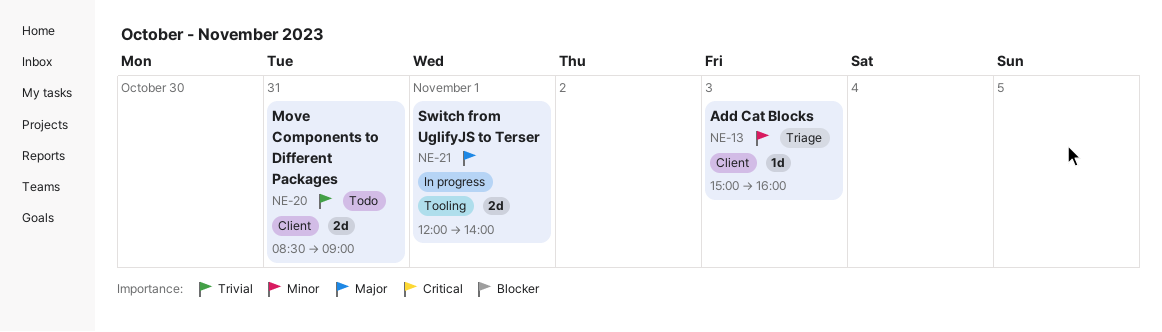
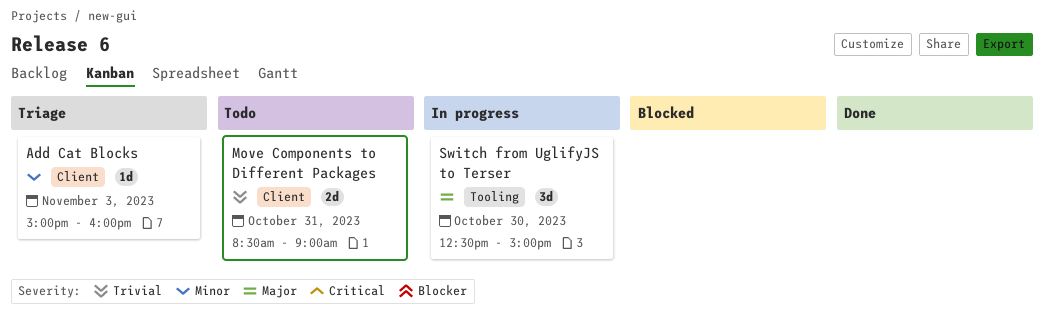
Switch from UglifyJS to Terser, estimate: 2d -> 3d
Switch from UglifyJS to Terser, day: Nov 1 -> Oct 30
Switch from UglifyJS to Terser, begins: 12:00 -> 12:30
Switch from UglifyJS to Terser, ends: 14:00 -> 15:00

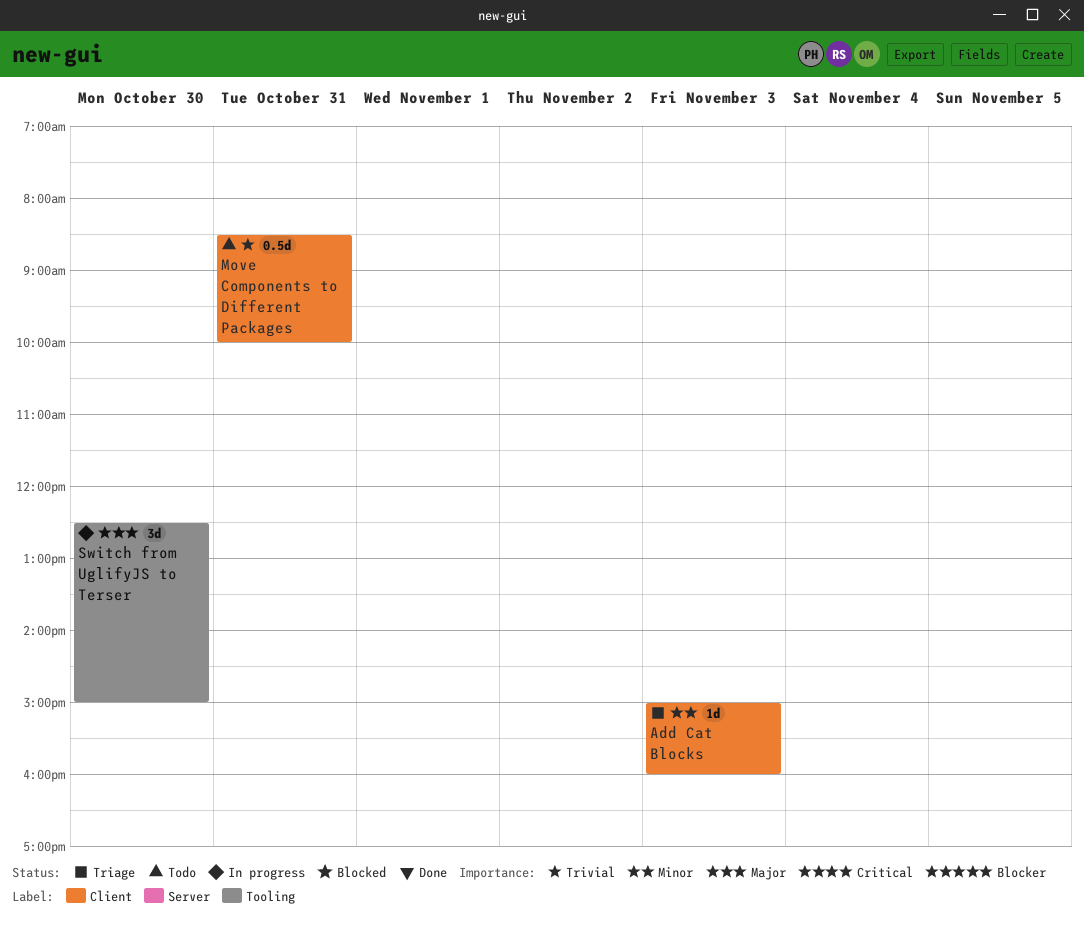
Move Components to Different Packages, estimate: 2d -> 0.5d
Move Components to Different Packages, ends: 09:00 -> 10:00

